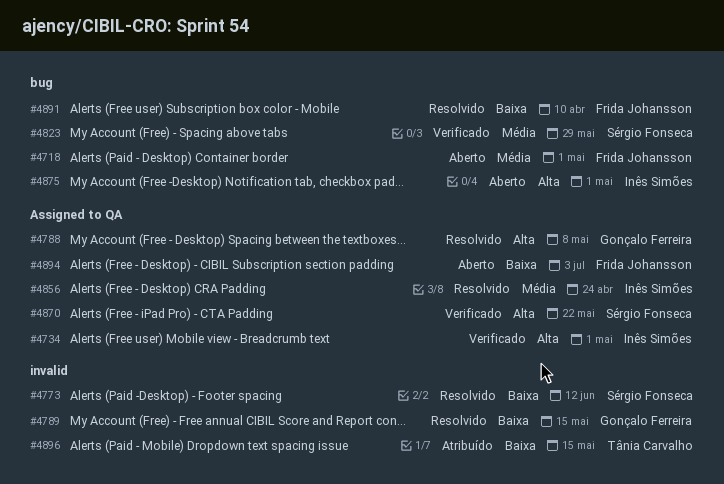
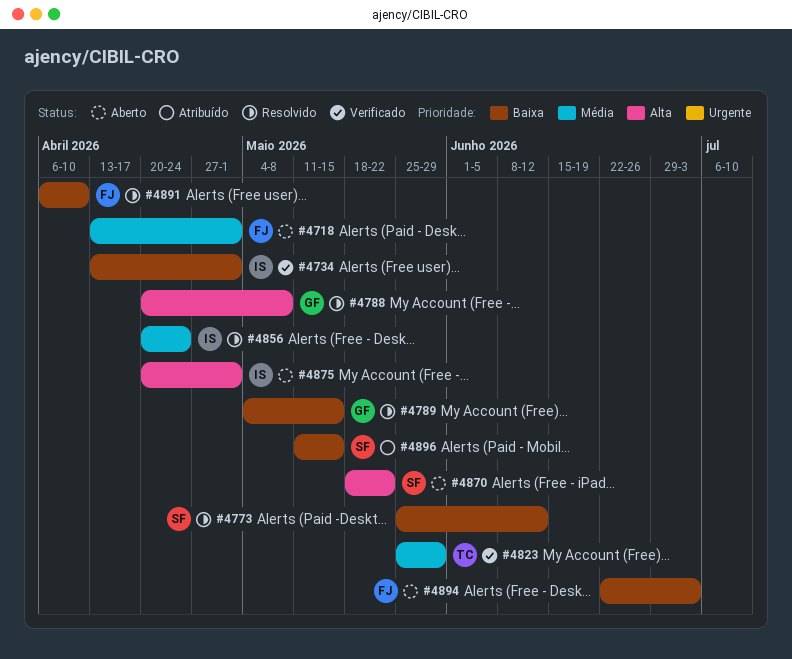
#4734, priority: Alta -> Baixa
#4823, owner: Sérgio Fonseca -> Tânia Carvalho
#4870, status: Verificado -> Aberto
#4896, owner: Tânia Carvalho -> Sérgio Fonseca

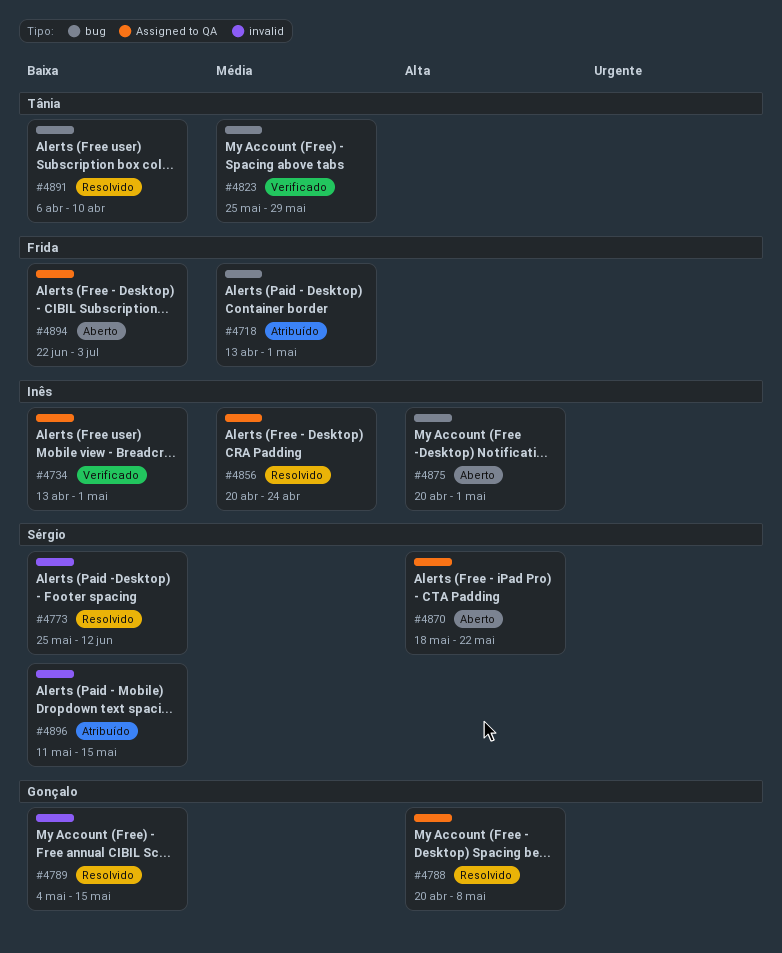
#4718, status: Aberto -> Atribuído
#4891, owner: Frida -> Tânia

